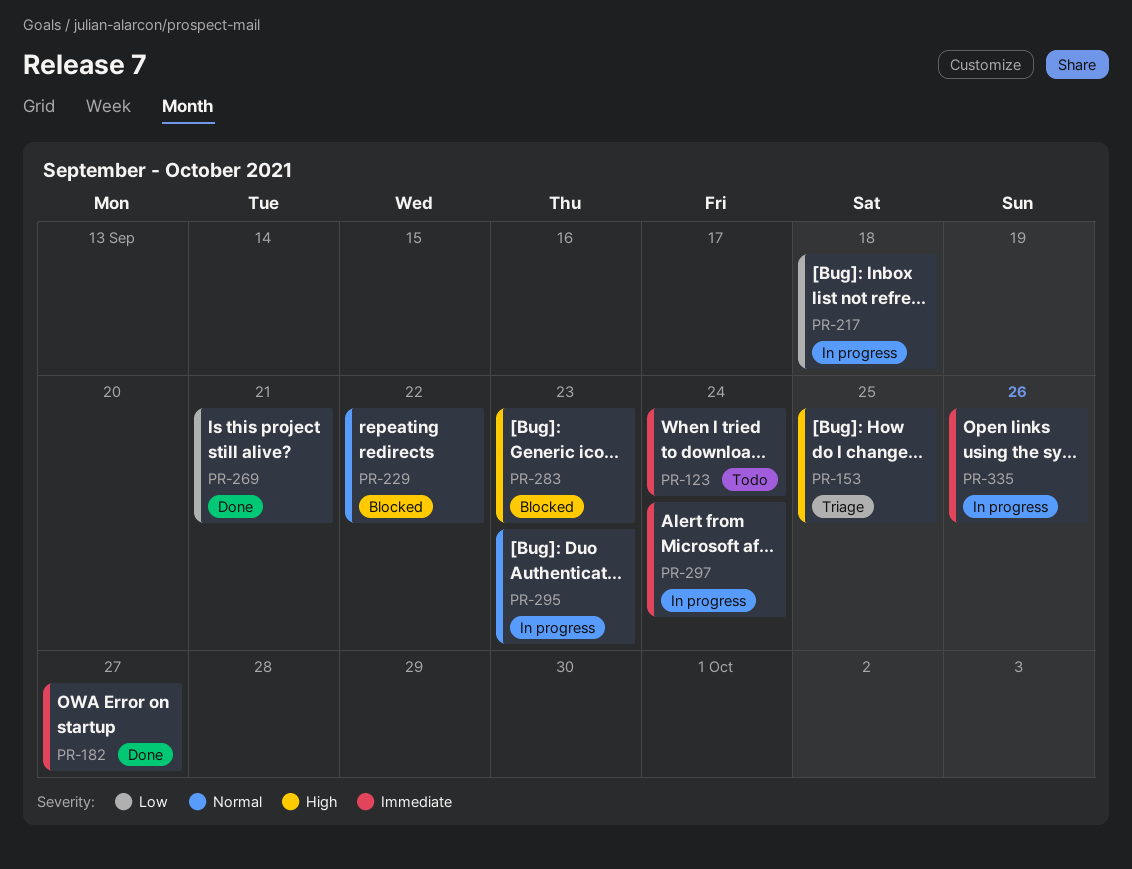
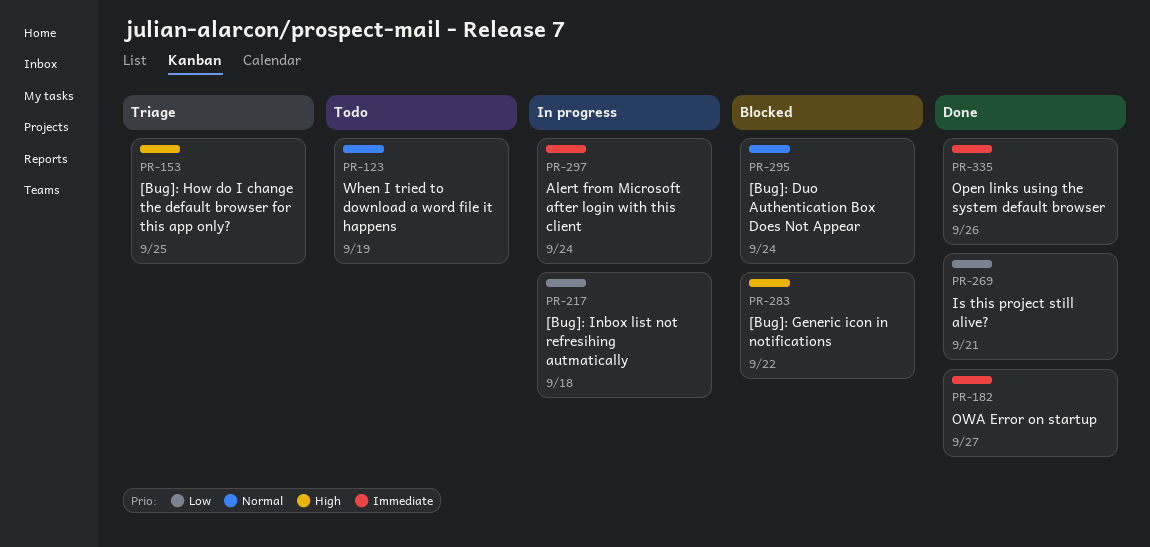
PR-123, priority: Immediate -> Normal
PR-123, due: Sep 24 -> Sep 19
PR-229: present -> none
PR-283, due: Sep 23 -> Sep 22
PR-295, status: In progress -> Blocked
PR-295, due: Sep 23 -> Sep 24
PR-335, status: In progress -> Done

